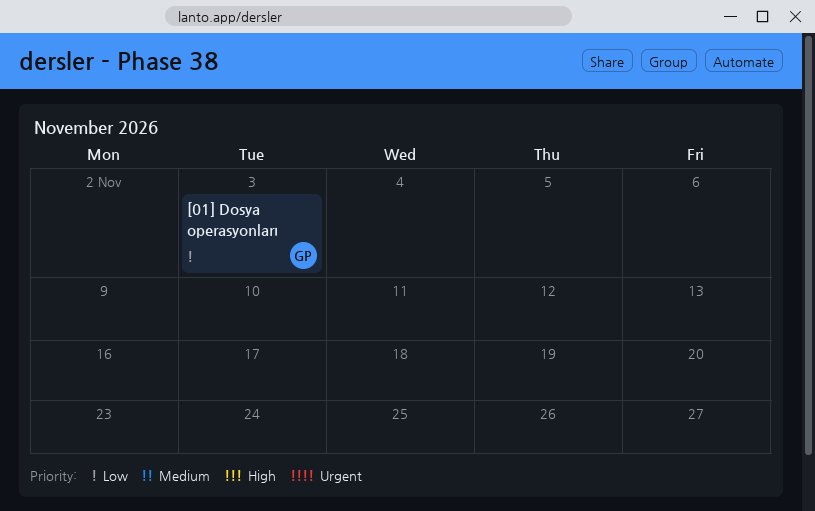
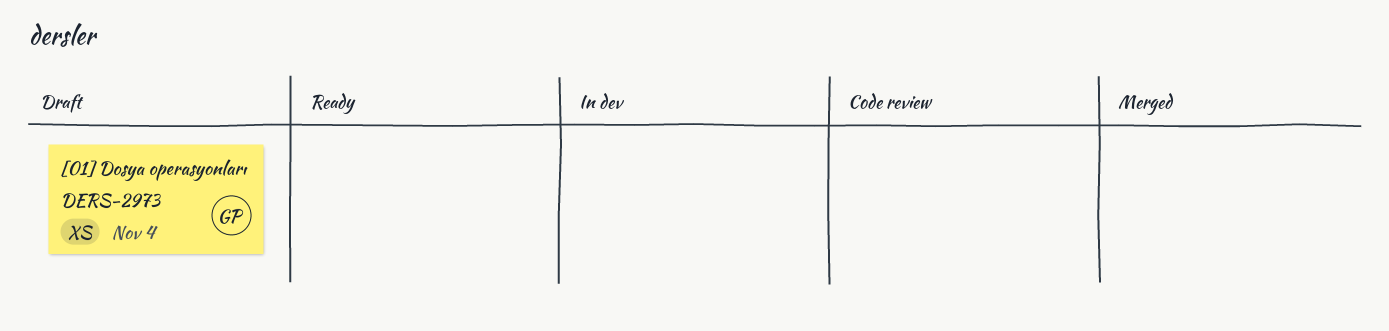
[01] Dosya operasyonları, due: Nov 3 -> Nov 4

